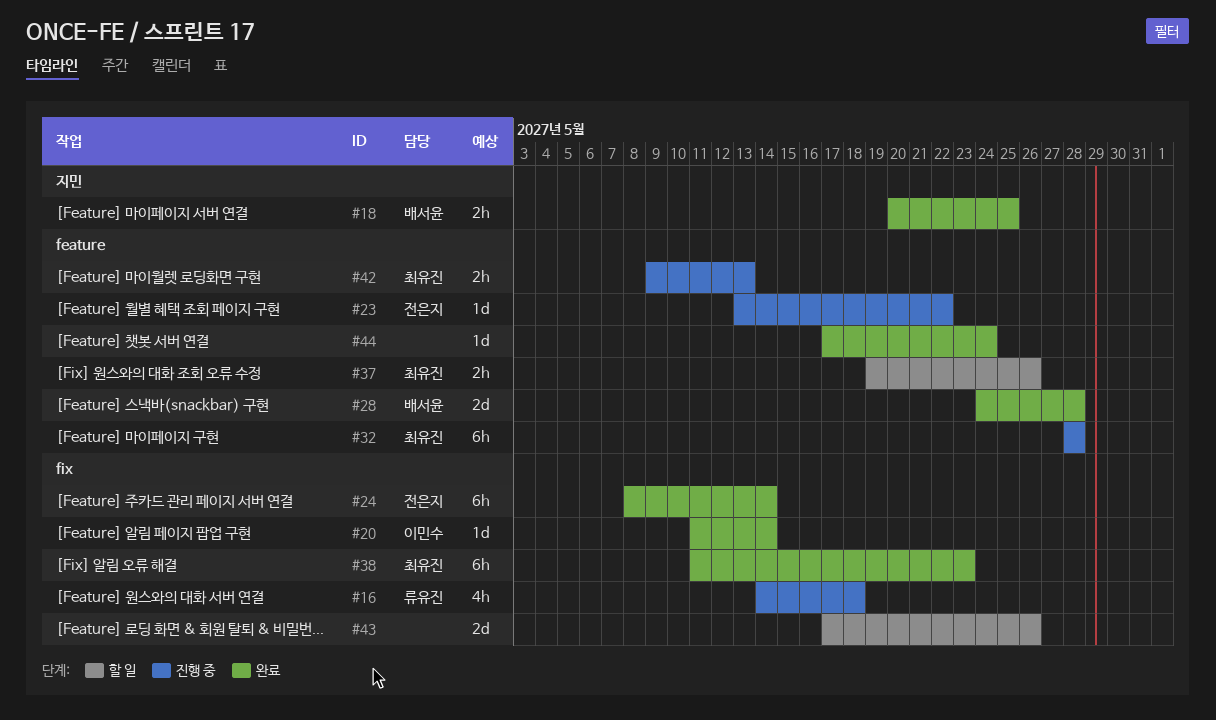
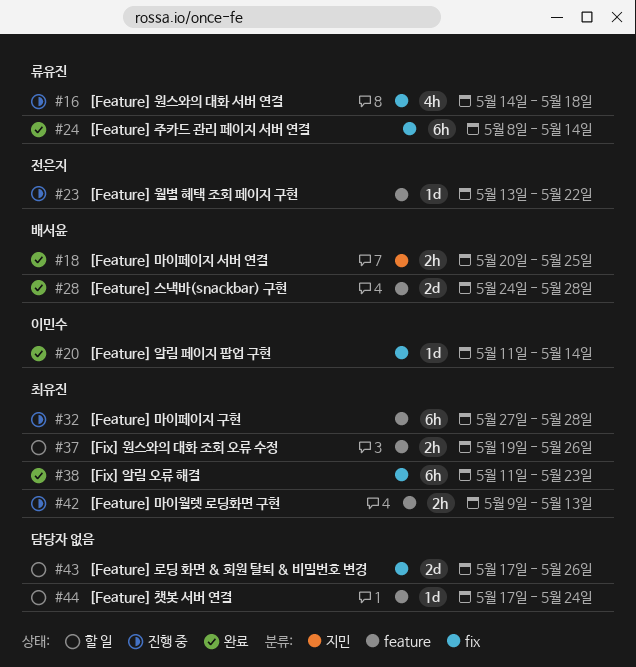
#24, owner: 전은지 -> 류유진
#32, start: May 28 -> May 27
#44, status: 완료 -> 할 일

